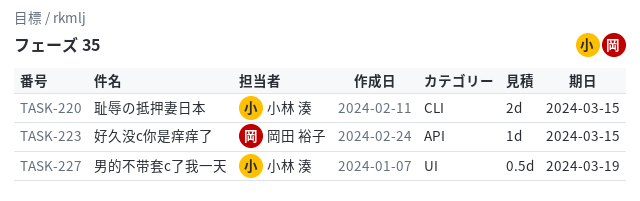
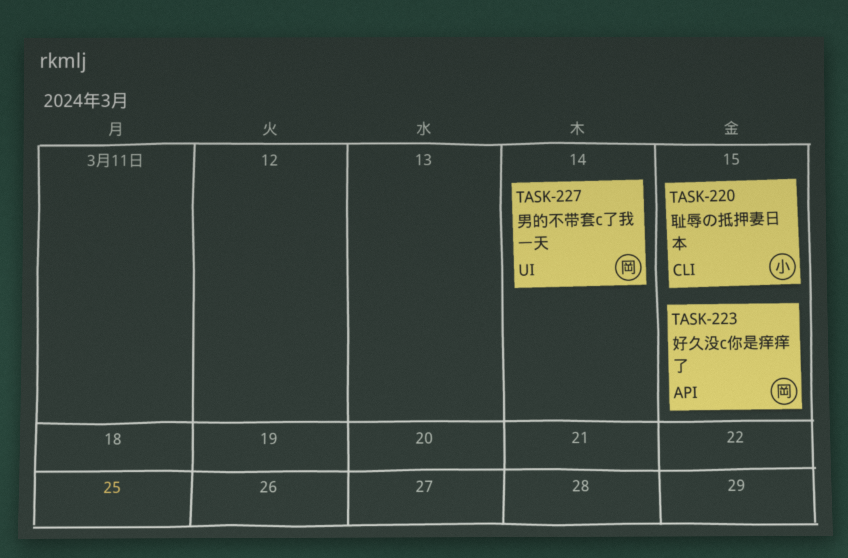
TASK-227, owner: 小林 湊 -> 岡田 裕子
TASK-227, due: Mar 19 -> Mar 14

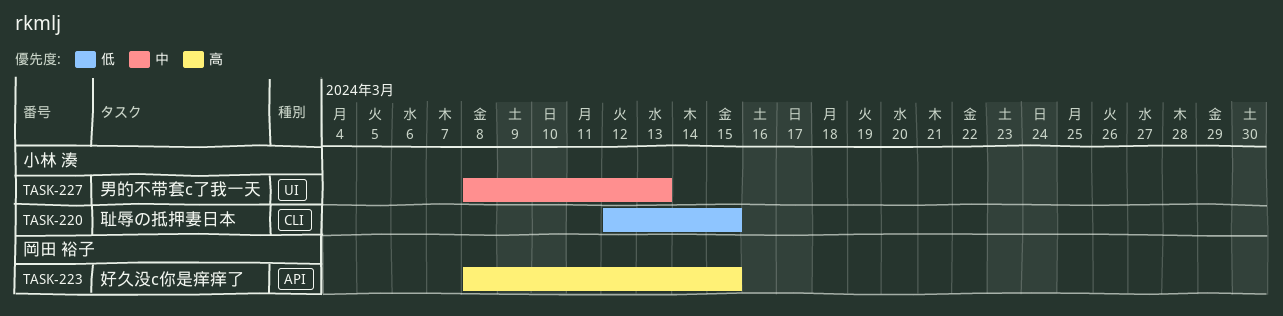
TASK-227, owner: 岡田 裕子 -> 小林 湊
TASK-227, due: Mar 14 -> Mar 13

